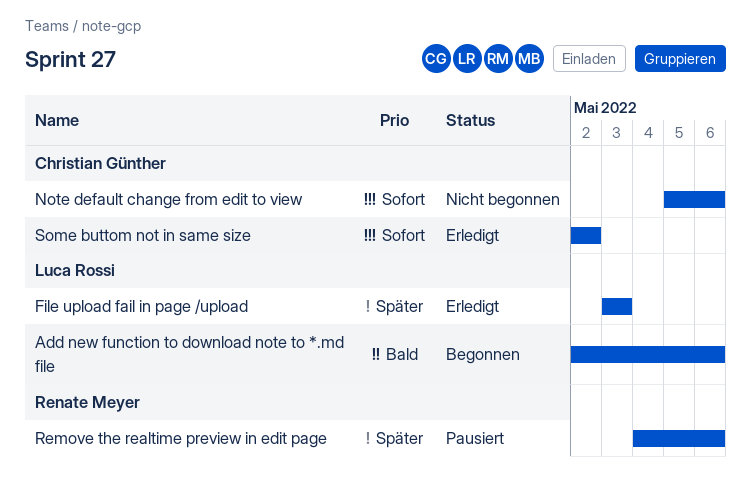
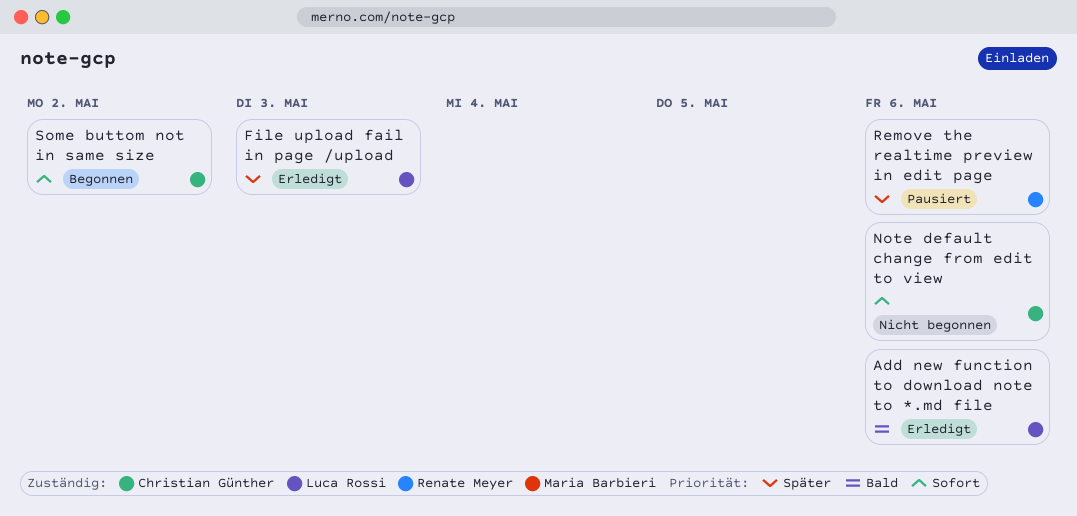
Add new function to download note to *.md file, status: Begonnen -> Erledigt
Some buttom not in same size, status: Erledigt -> Begonnen

